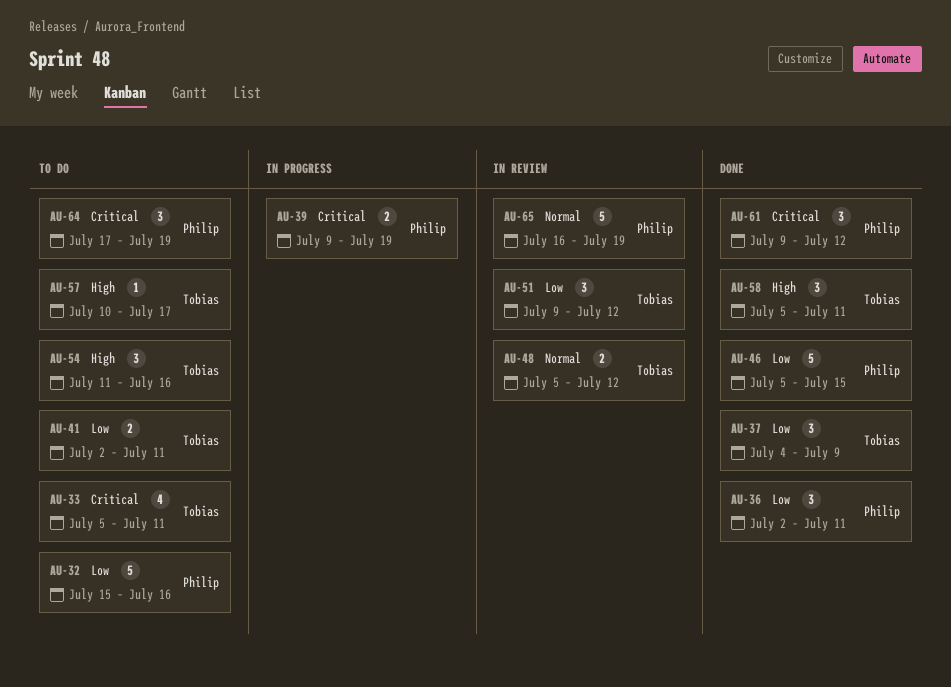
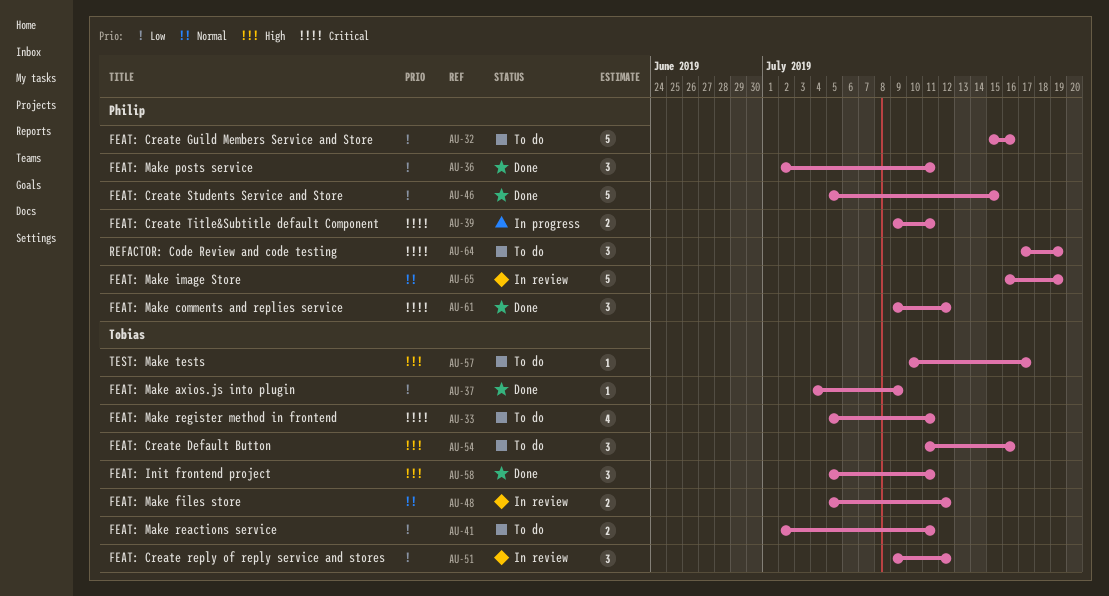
AU-37, estimate: 3 -> 1
AU-39, due: Jul 19 -> Jul 11

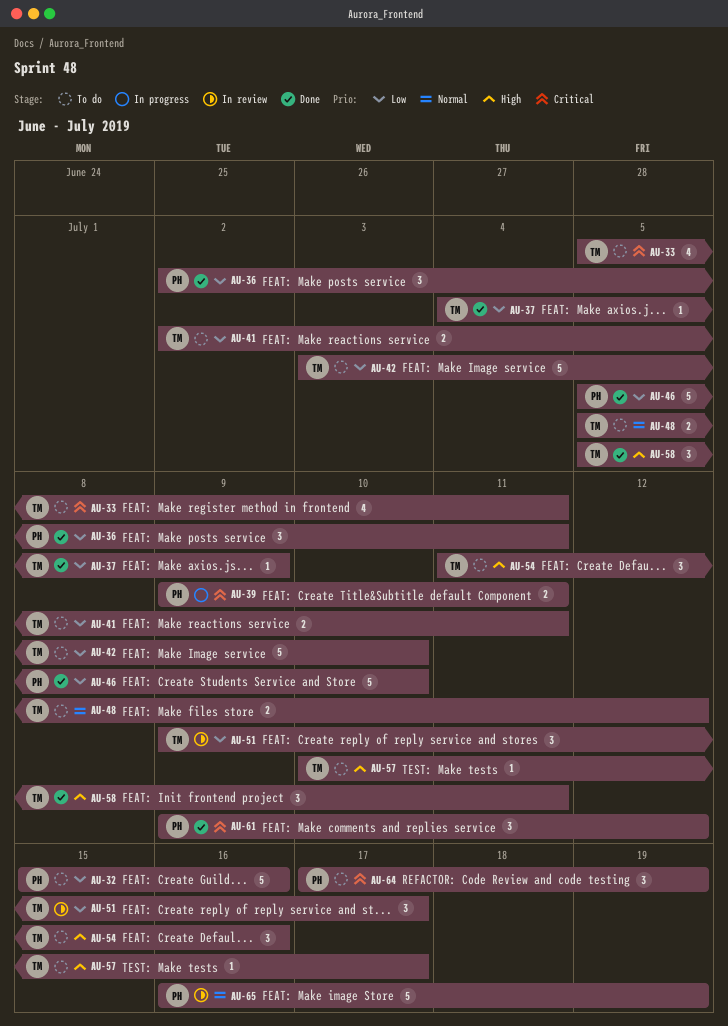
AU-42: none -> present
AU-46, due: Jul 15 -> Jul 10
AU-48, status: In review -> To do
AU-51, due: Jul 12 -> Jul 17

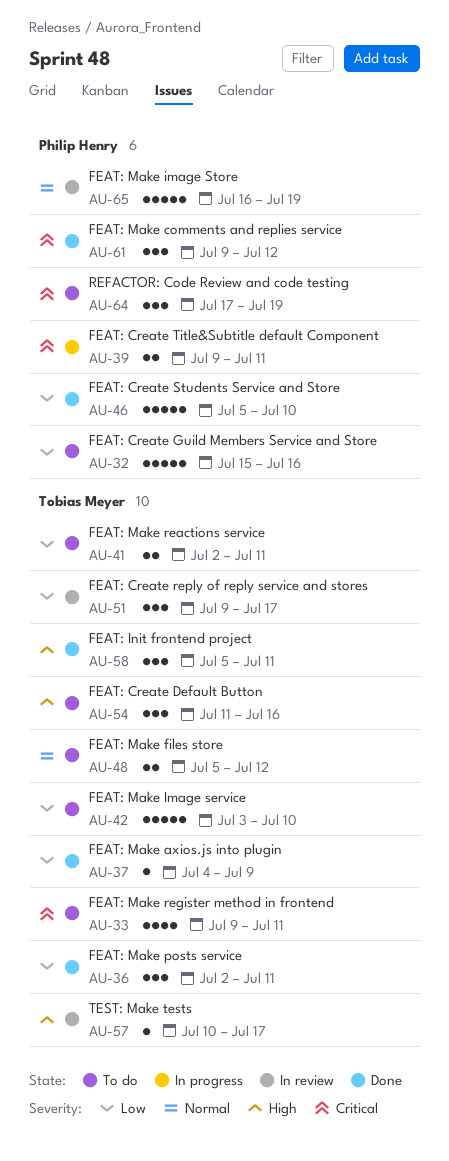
AU-33, start: Jul 5 -> Jul 9
AU-36, owner: Philip Henry -> Tobias Meyer
AU-57, status: To do -> In review

